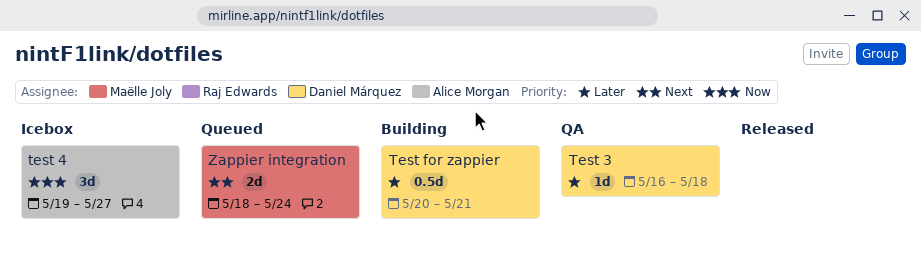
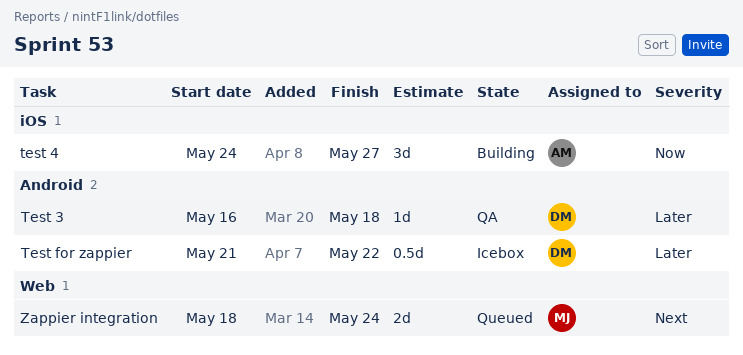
test 4, status: Icebox -> Building
test 4, start: May 19 -> May 24
Test for zappier, status: Building -> Icebox
Test for zappier, start: May 20 -> May 21
Test for zappier, due: May 21 -> May 22

